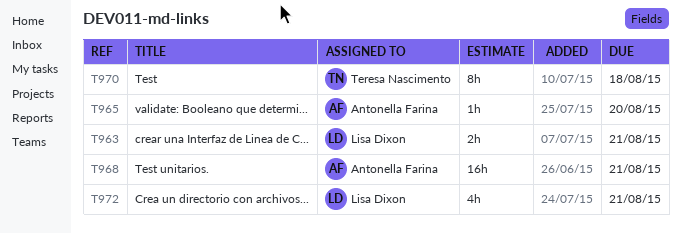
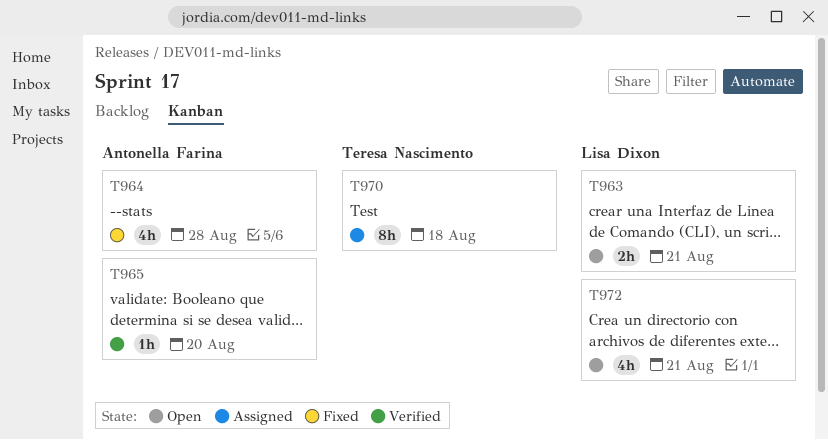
T964: none -> present
T968: present -> none

